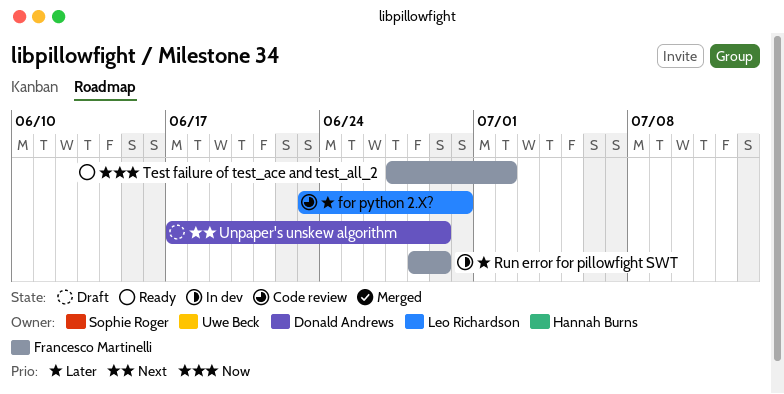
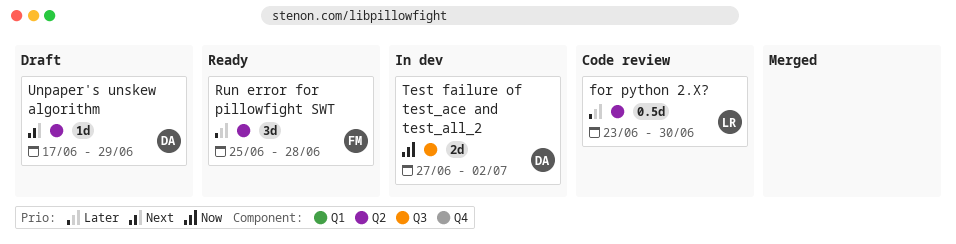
Run error for pillowfight SWT, status: In dev -> Ready
Run error for pillowfight SWT, start: Jun 28 -> Jun 25
Run error for pillowfight SWT, due: Jun 29 -> Jun 28
Test failure of test_ace and test_all_2, status: Ready -> In dev
Test failure of test_ace and test_all_2, owner: Francesco Martinelli -> Donald Andrews

